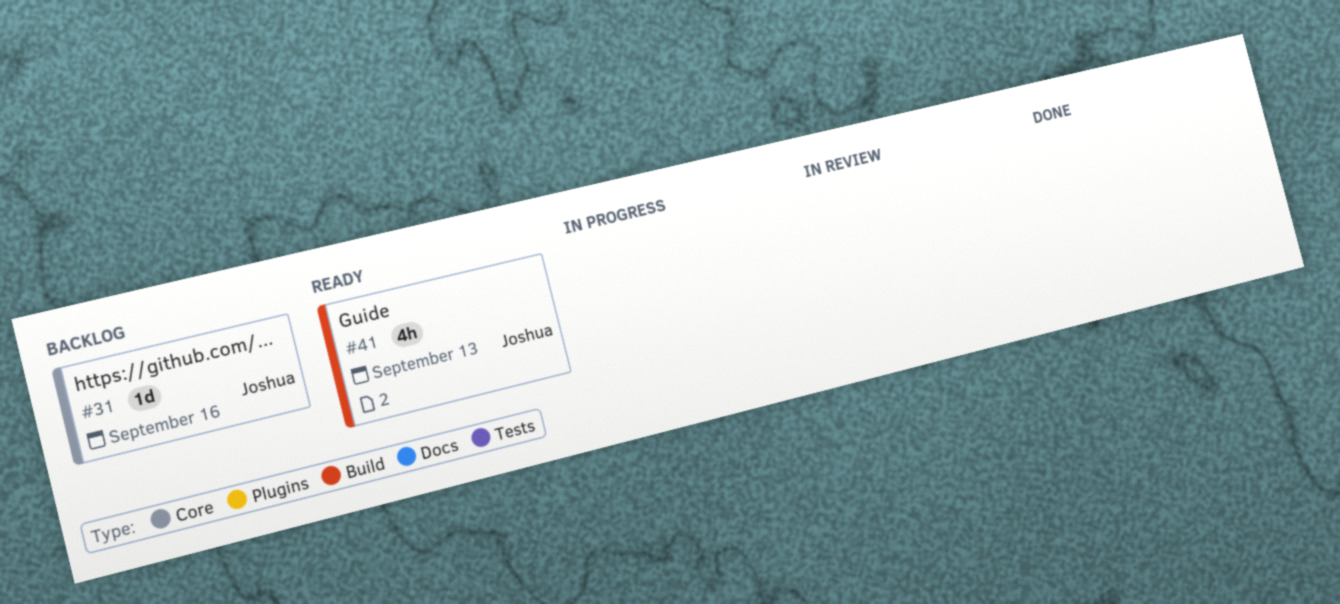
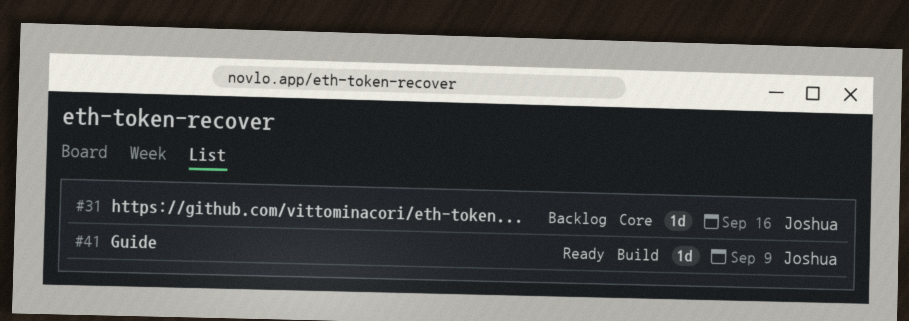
#41, estimate: 4h -> 1d
#41, due: Sep 13 -> Sep 9

